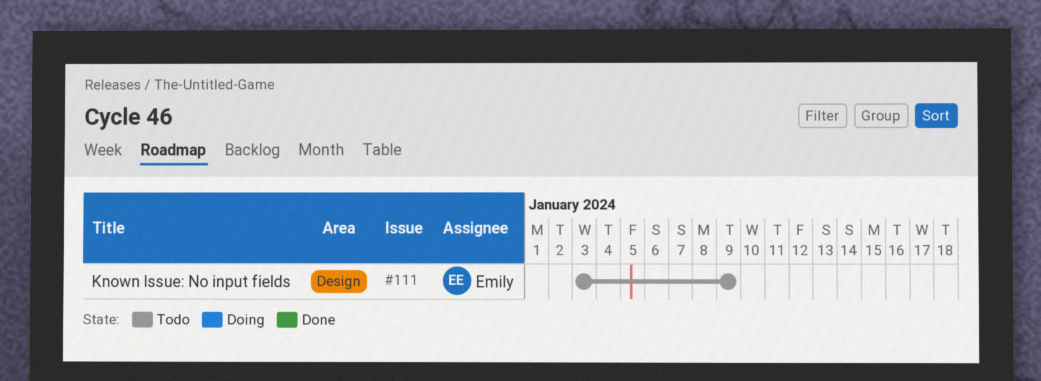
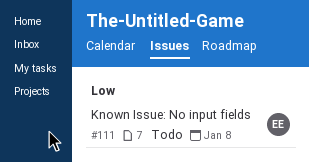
#111, due: Jan 9 -> Jan 8

